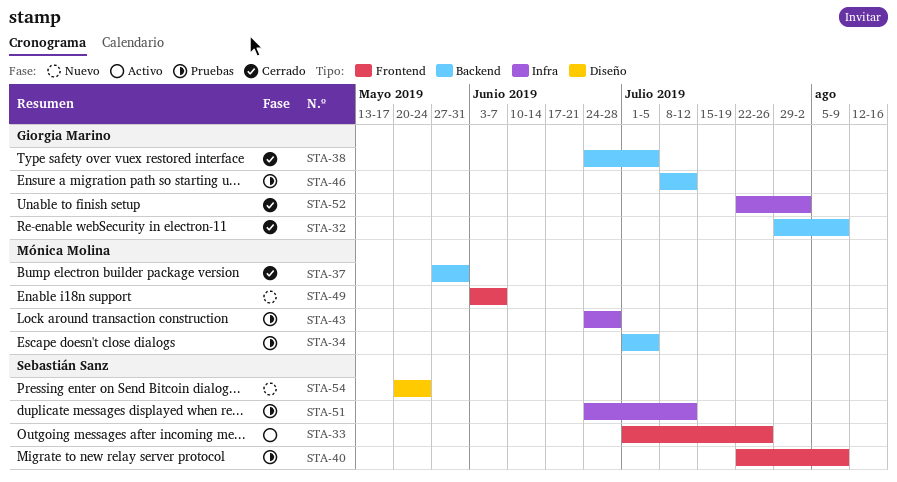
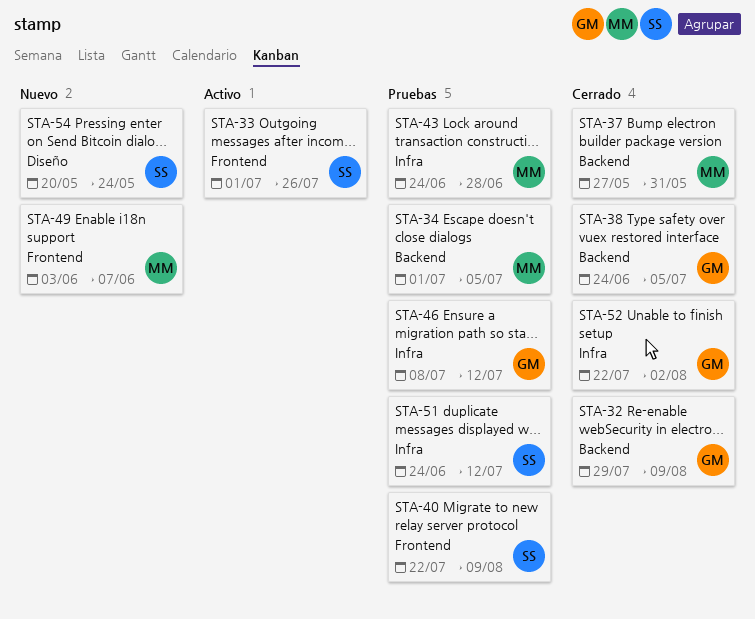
STA-46, label: Backend -> Infra

